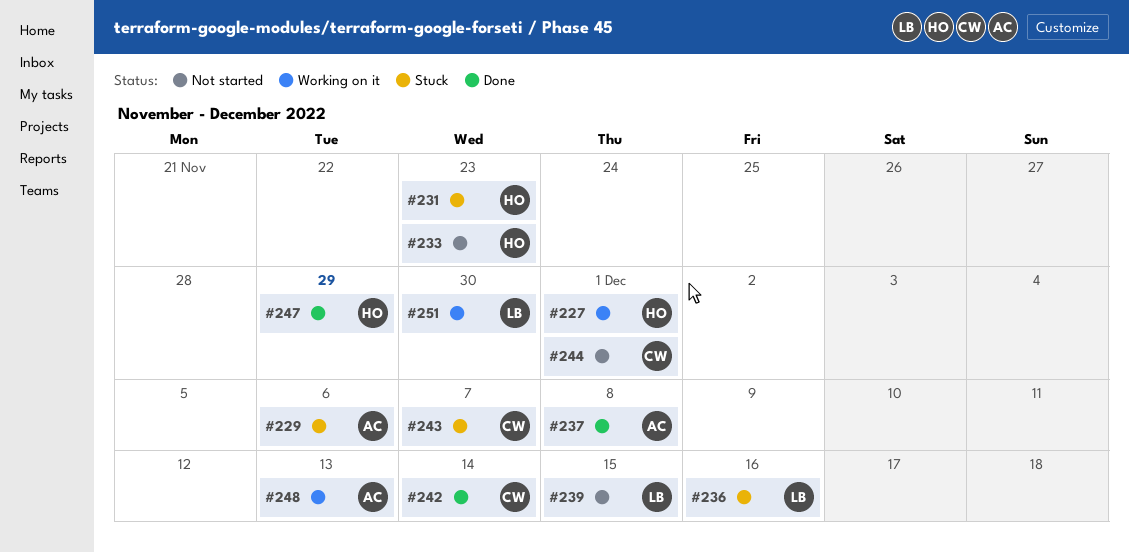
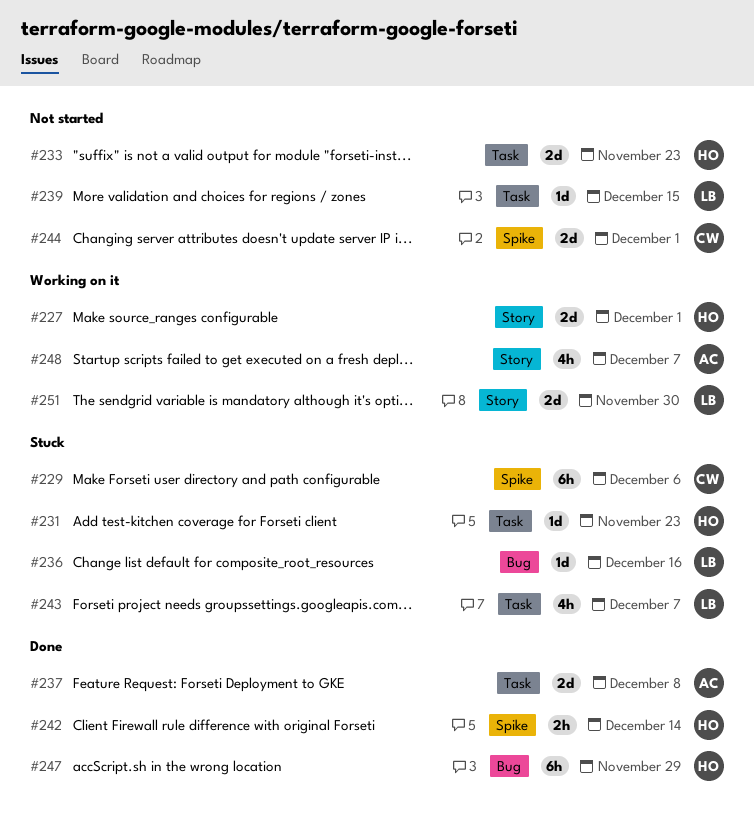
#229, owner: AC -> CW
#242, owner: CW -> HO
#243, owner: CW -> LB
#248, due: Dec 13 -> Dec 7

